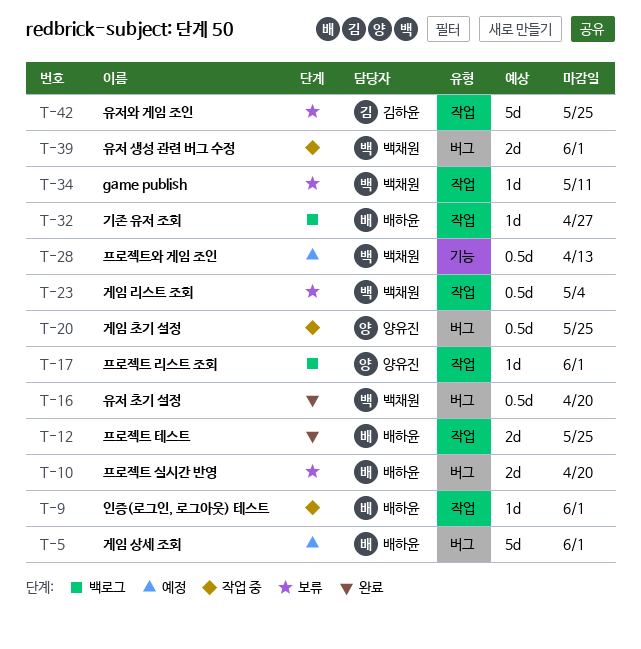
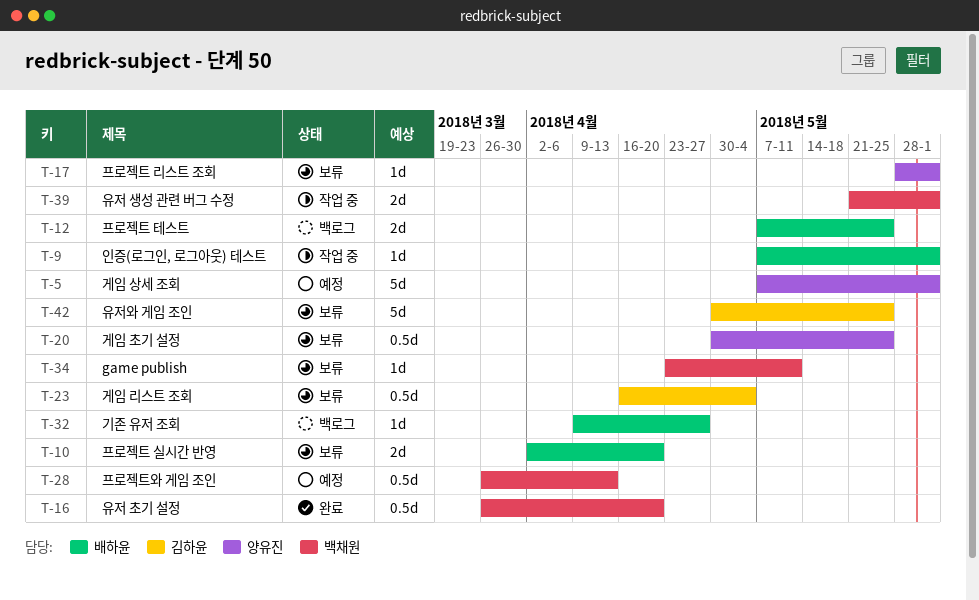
T-5, owner: 배하윤 -> 양유진
T-12, status: 완료 -> 백로그
T-17, status: 백로그 -> 보류
T-20, status: 작업 중 -> 보류
T-23, owner: 백채원 -> 김하윤

